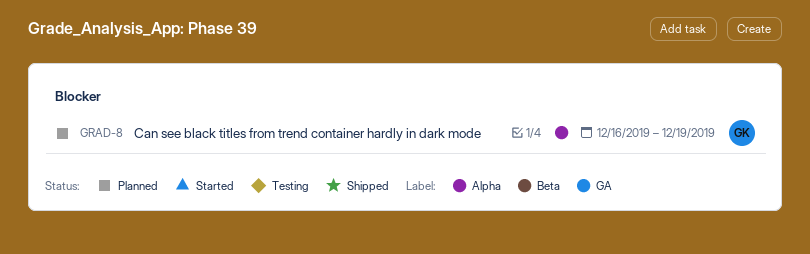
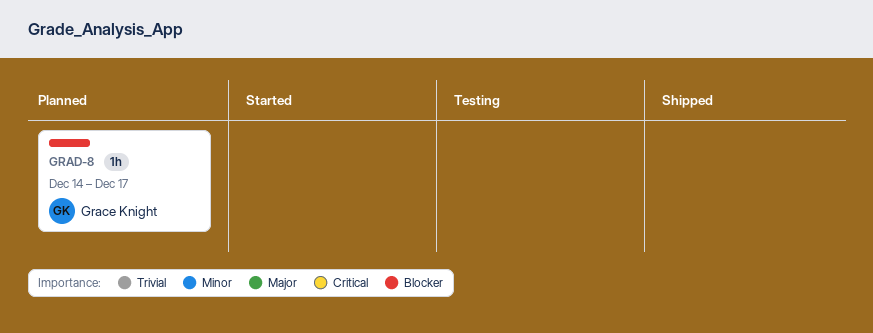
GRAD-8, start: Dec 16 -> Dec 14
GRAD-8, due: Dec 19 -> Dec 17

